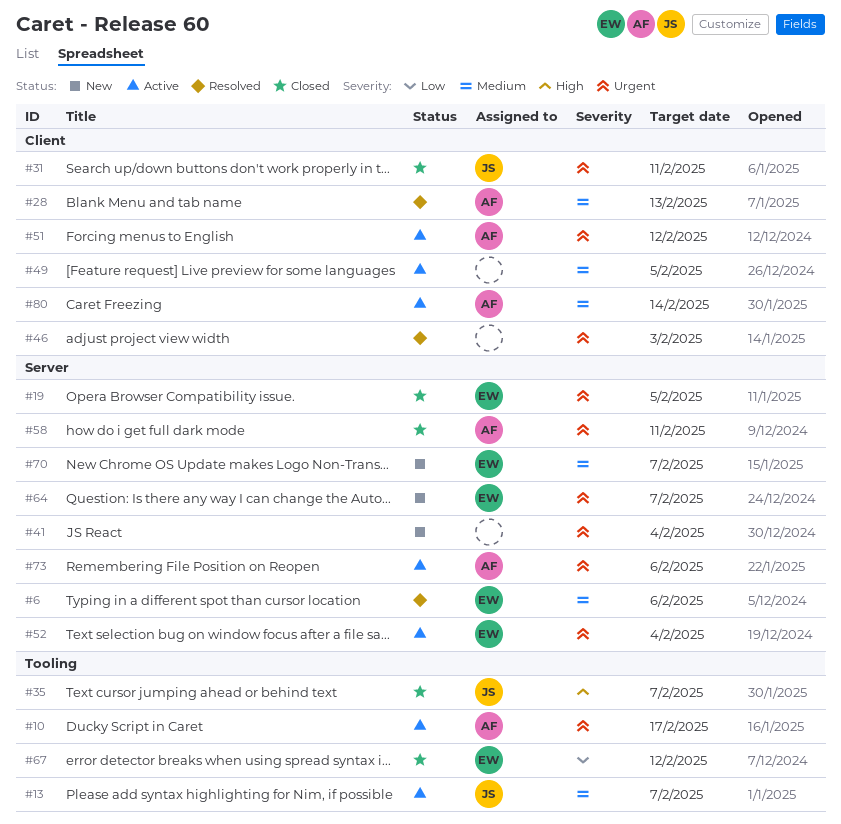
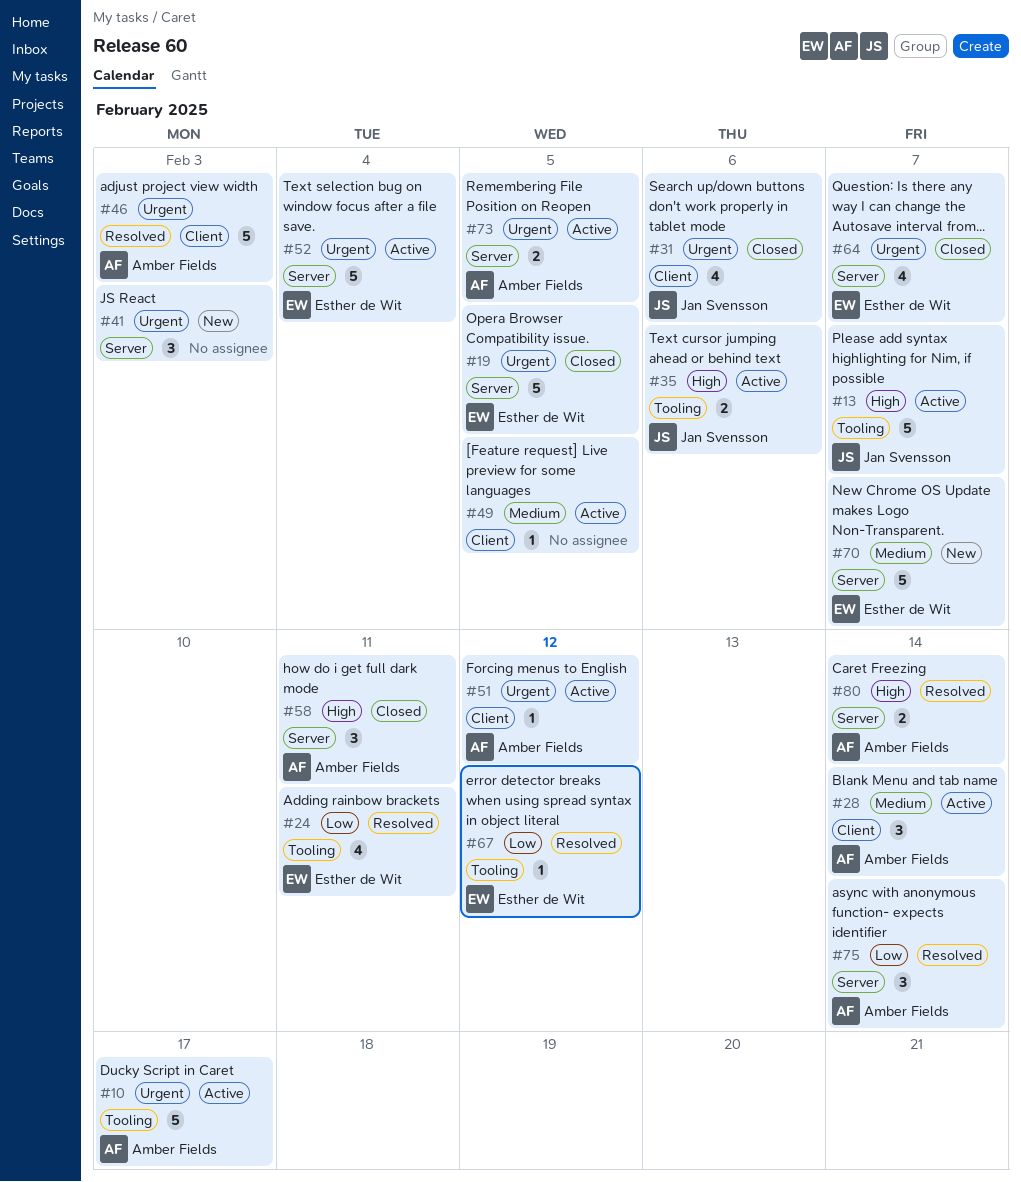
#6: present -> none
#13, priority: Medium -> High
#24: none -> present
#28, status: Resolved -> Active
#28, due: Feb 13 -> Feb 14
#31, due: Feb 11 -> Feb 6
#35, status: Closed -> Active
#35, due: Feb 7 -> Feb 6
#41, due: Feb 4 -> Feb 3
#46, owner: none -> Amber Fields
#58, priority: Urgent -> High
#64, status: New -> Closed
#67, status: Closed -> Resolved
#73, due: Feb 6 -> Feb 5
#75: none -> present
#80, status: Active -> Resolved
#80, priority: Medium -> High
#80, label: Client -> Server

